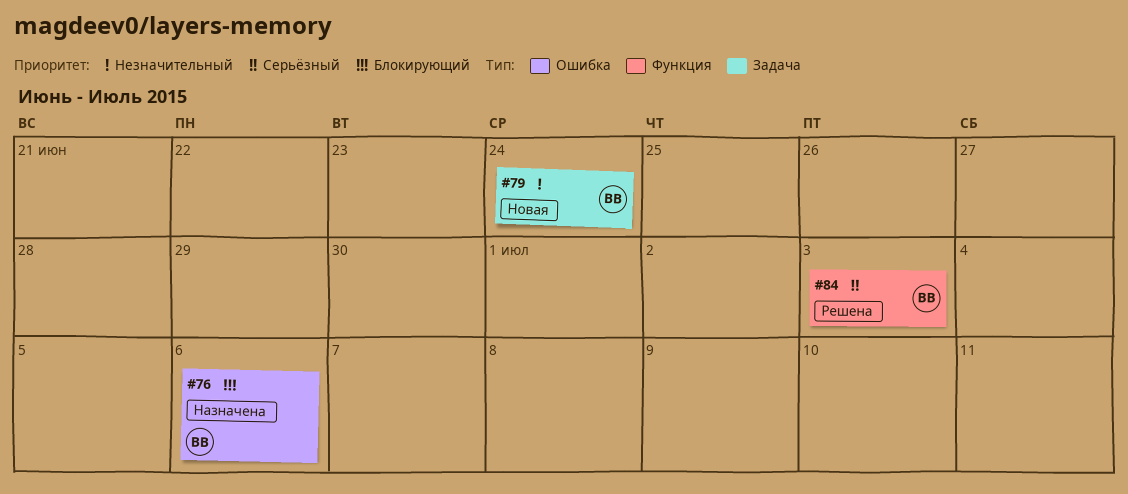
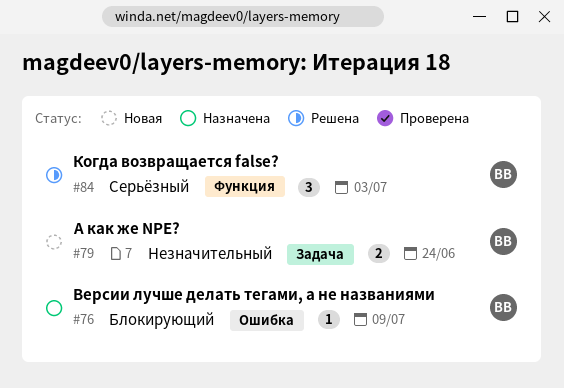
#76, due: Jul 6 -> Jul 9

